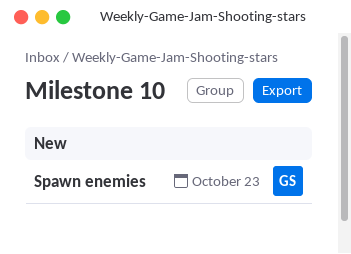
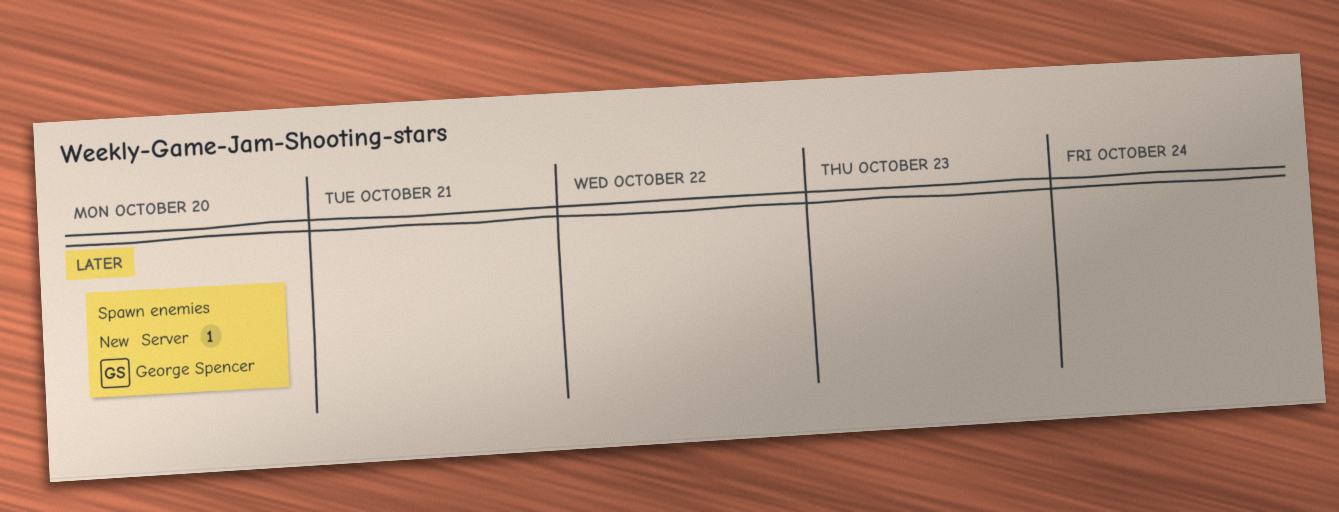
Spawn enemies, due: Oct 23 -> Oct 20

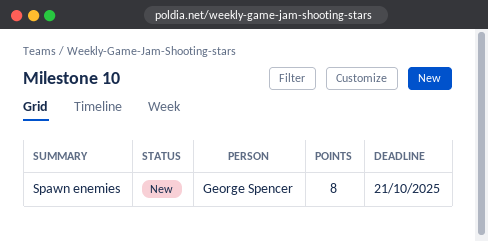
Spawn enemies, estimate: 1 -> 8
Spawn enemies, due: Oct 20 -> Oct 21

